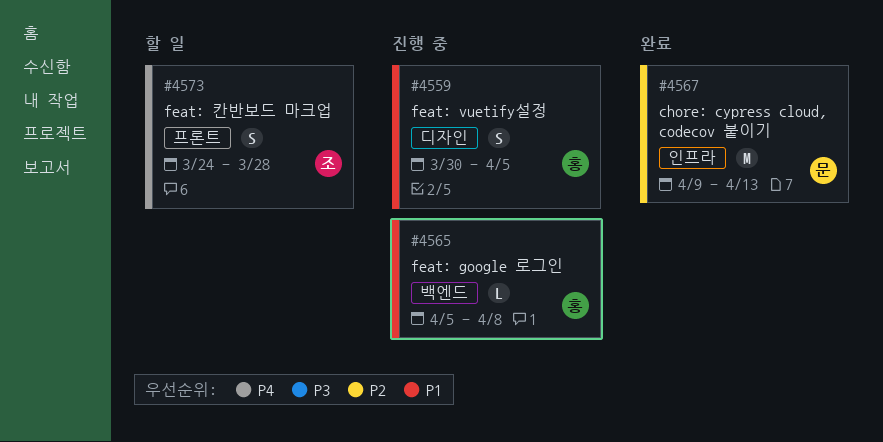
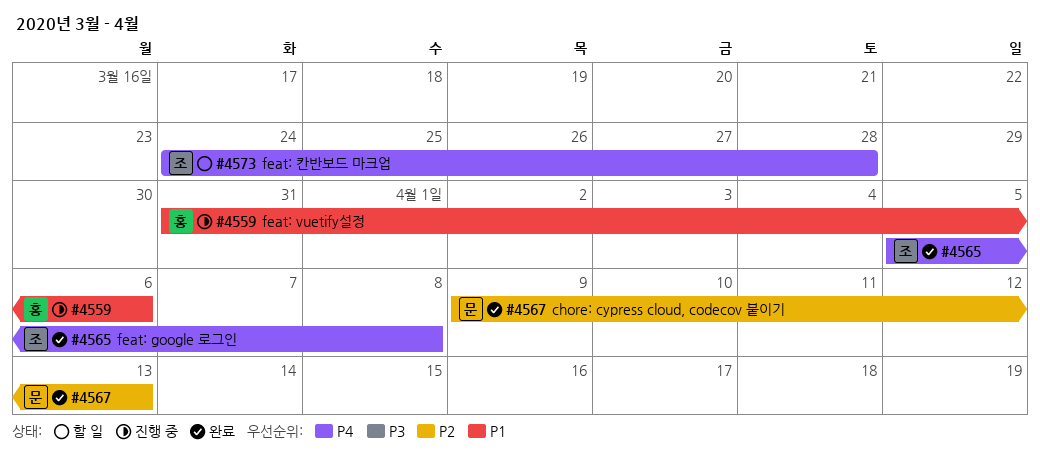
#4559, start: Mar 30 -> Mar 31
#4559, due: Apr 5 -> Apr 6
#4565, status: 진행 중 -> 완료
#4565, owner: 홍 -> 조
#4565, priority: P1 -> P4

